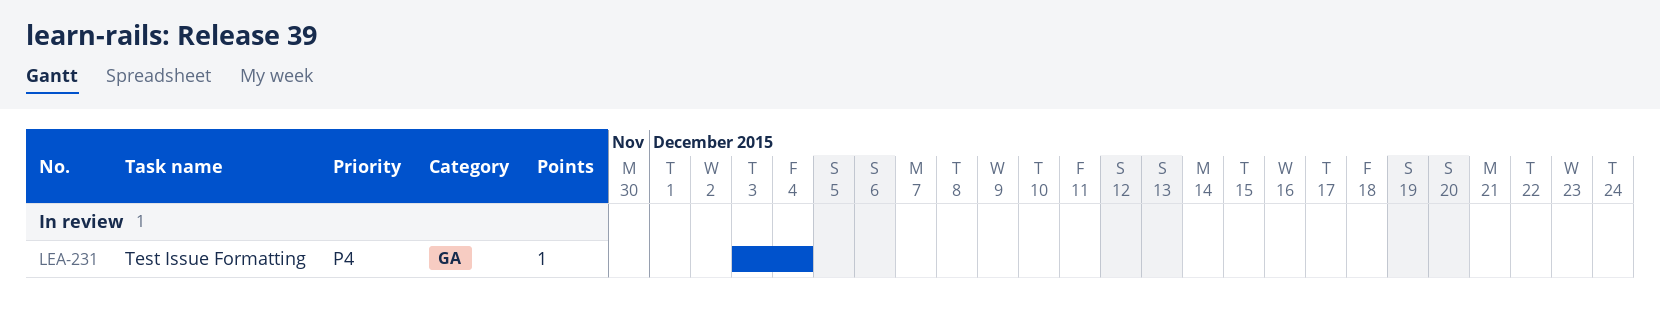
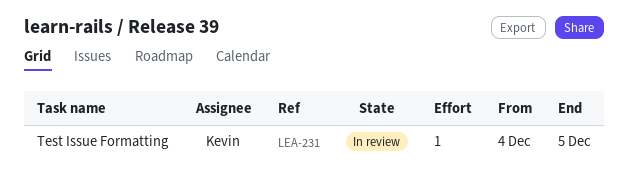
LEA-231, start: Dec 3 -> Dec 4
LEA-231, due: Dec 4 -> Dec 5

